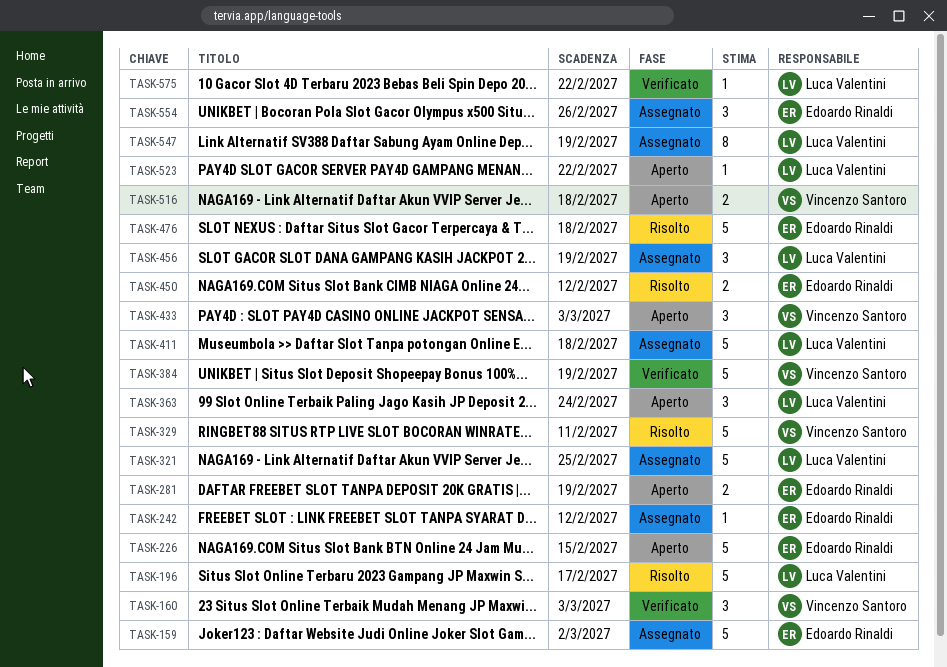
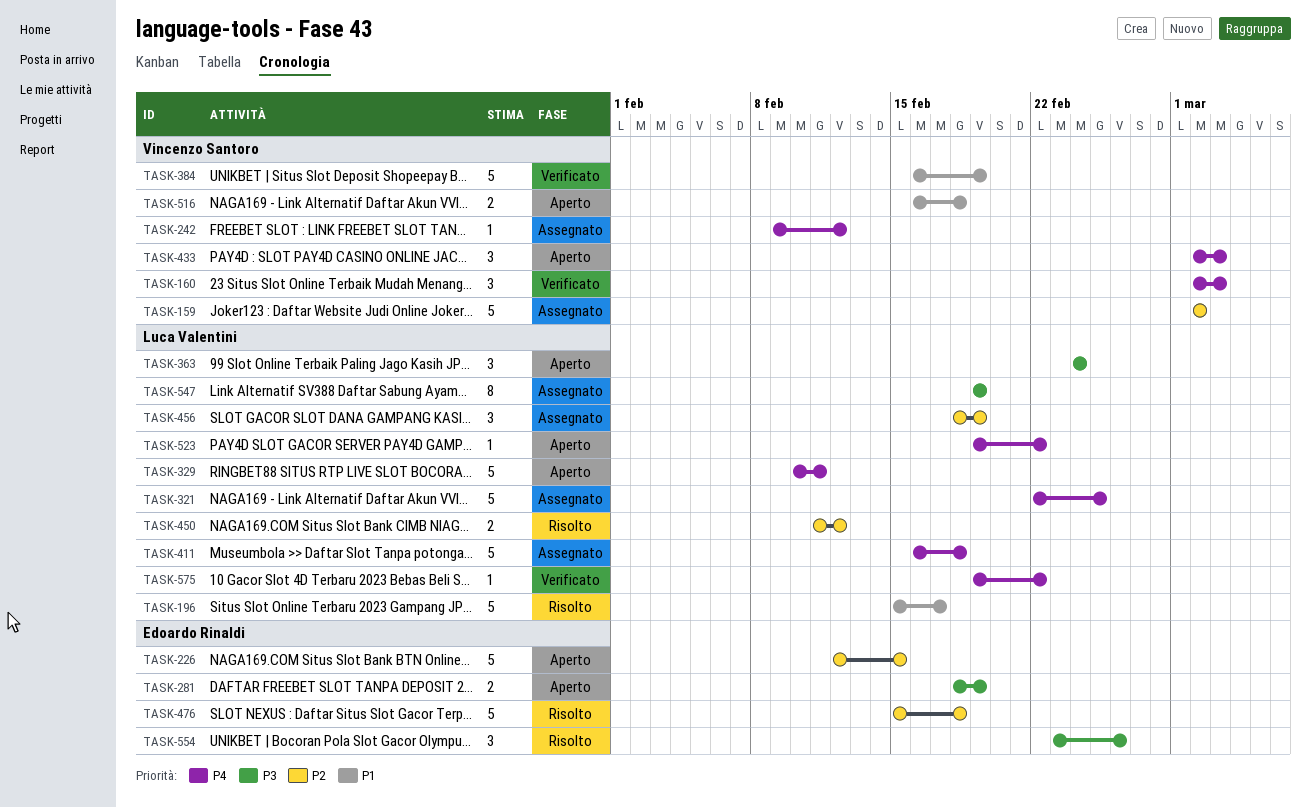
TASK-159, owner: Edoardo Rinaldi -> Vincenzo Santoro
TASK-242, owner: Edoardo Rinaldi -> Vincenzo Santoro
TASK-329, status: Risolto -> Aperto
TASK-329, owner: Vincenzo Santoro -> Luca Valentini
TASK-450, owner: Edoardo Rinaldi -> Luca Valentini
TASK-554, status: Assegnato -> Risolto

